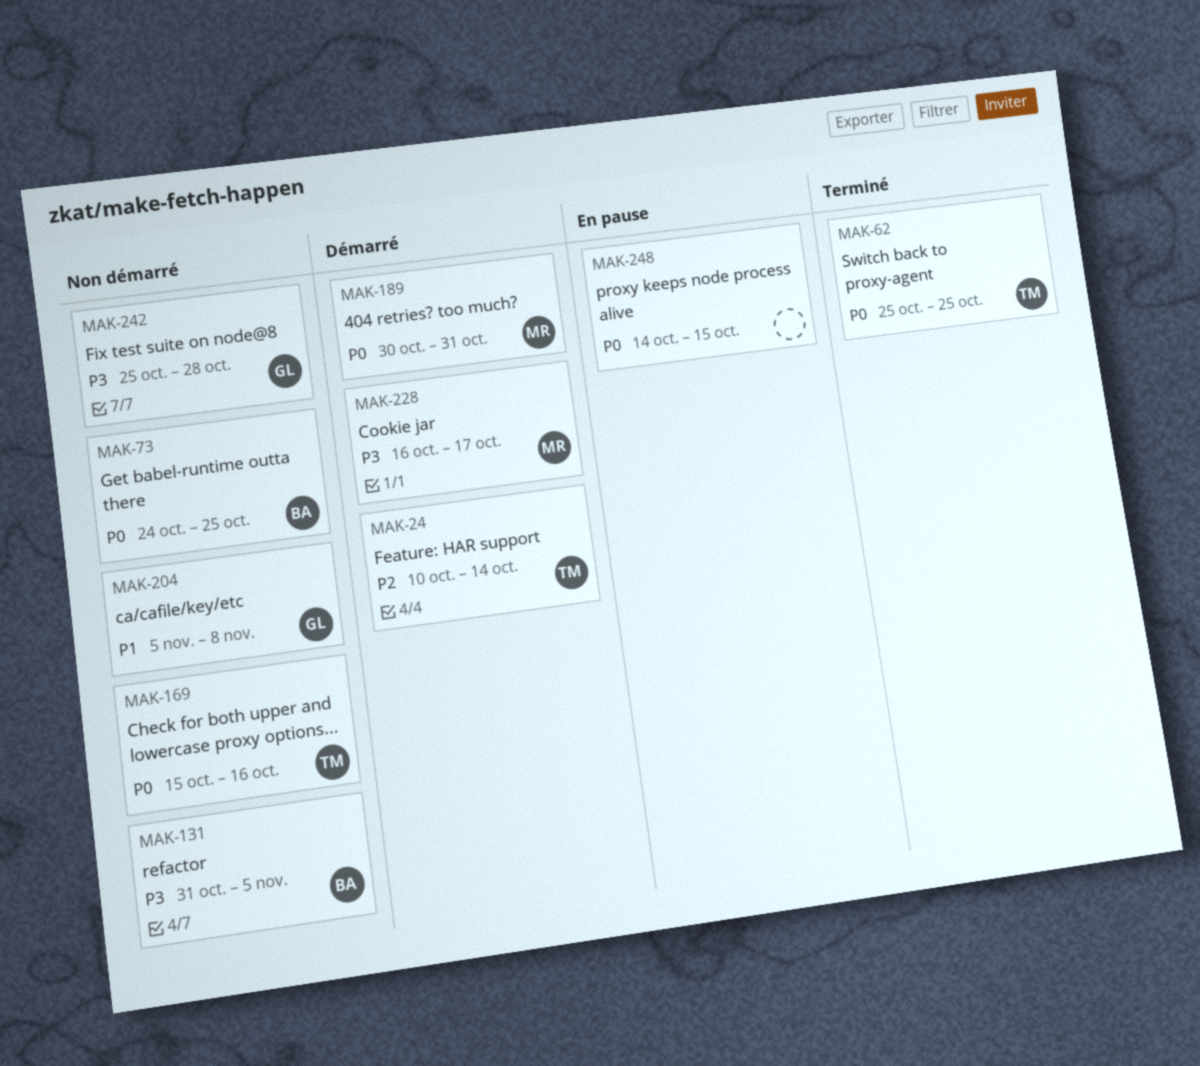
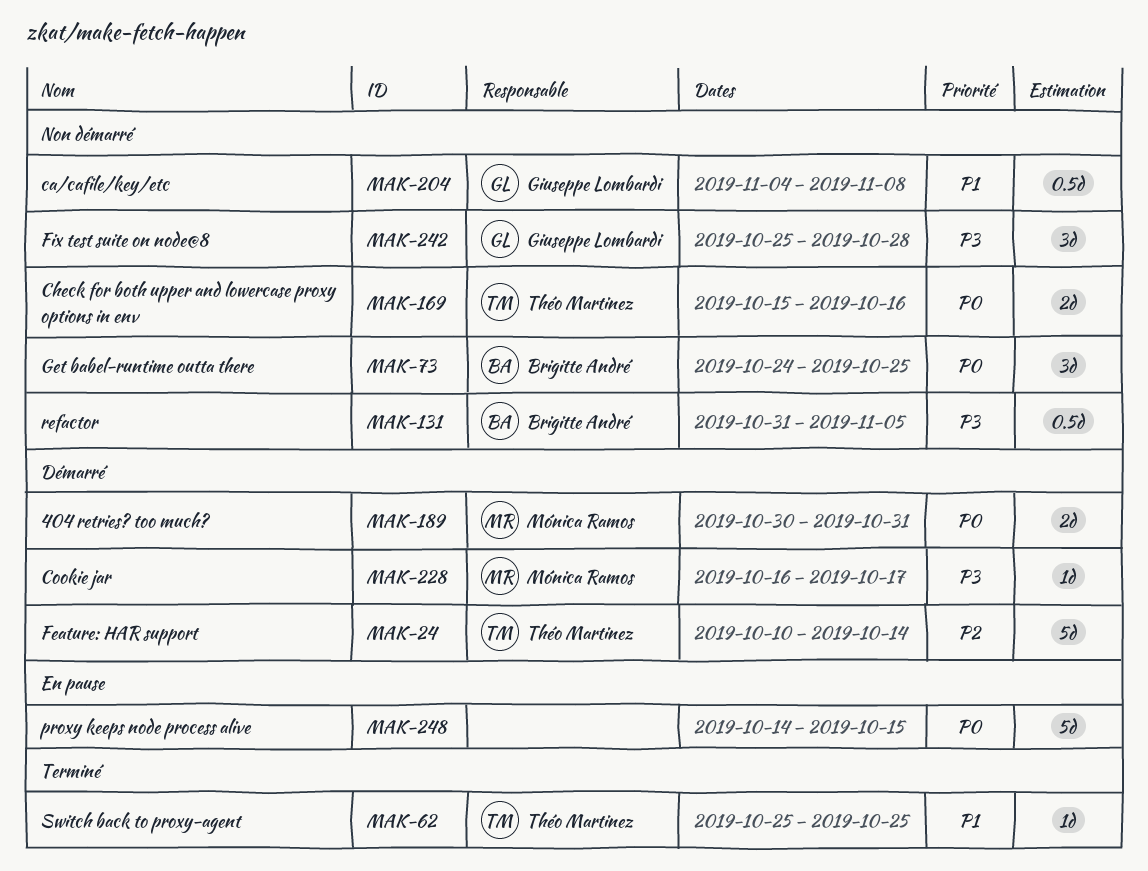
MAK-62, priority: P0 -> P1
MAK-204, start: Nov 5 -> Nov 4

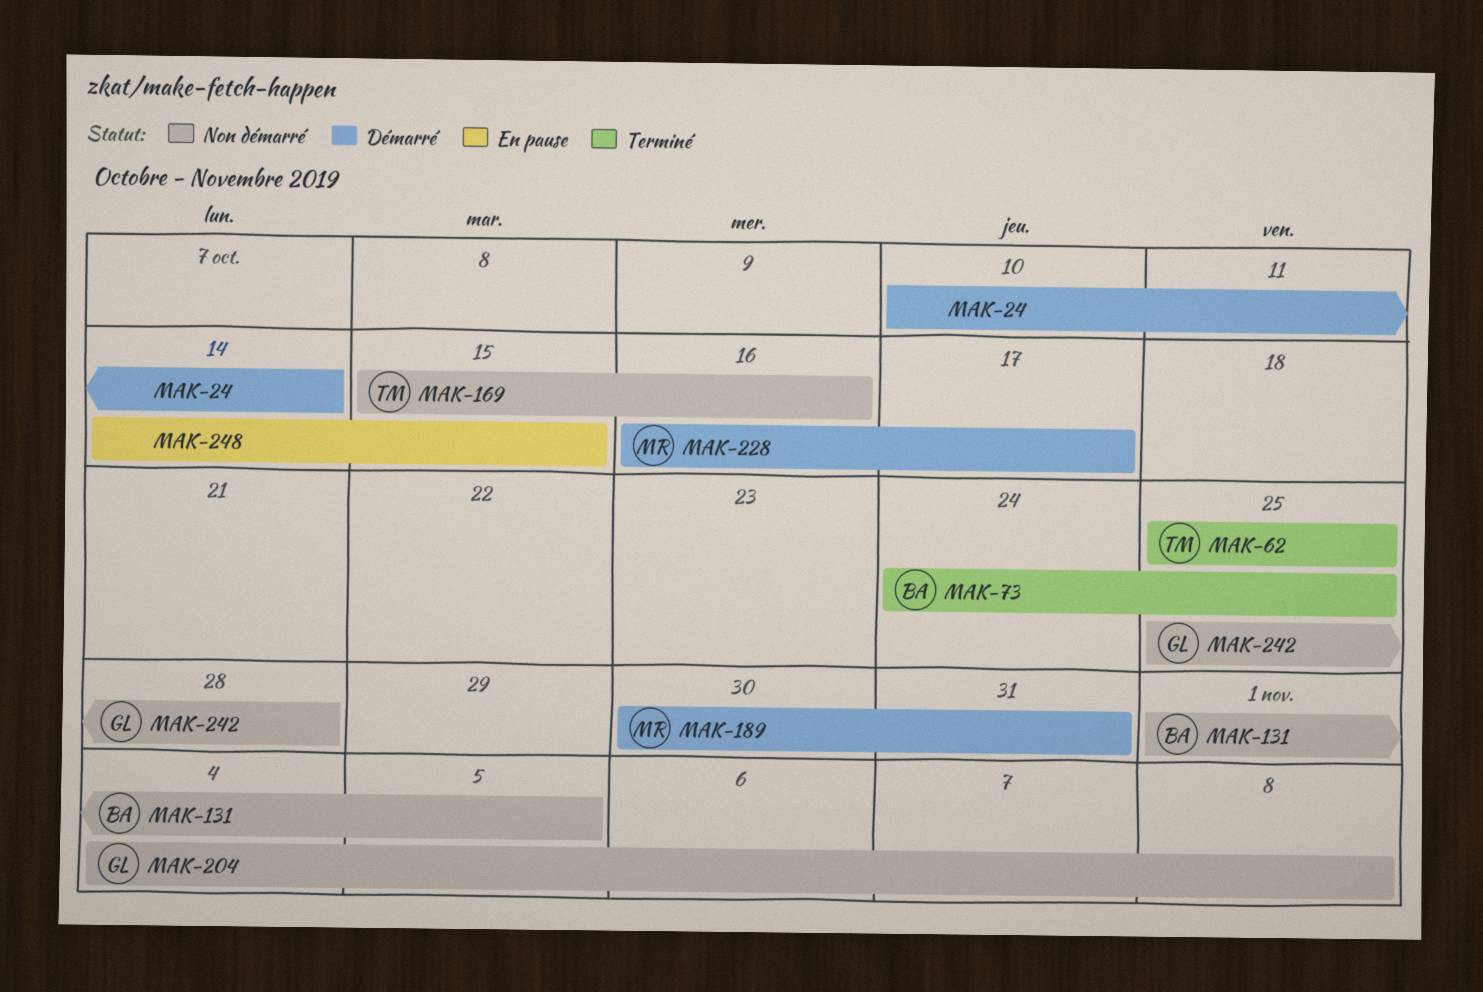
MAK-24, owner: Théo Martinez -> none
MAK-73, status: Non démarré -> Terminé
MAK-131, start: Oct 31 -> Nov 1

